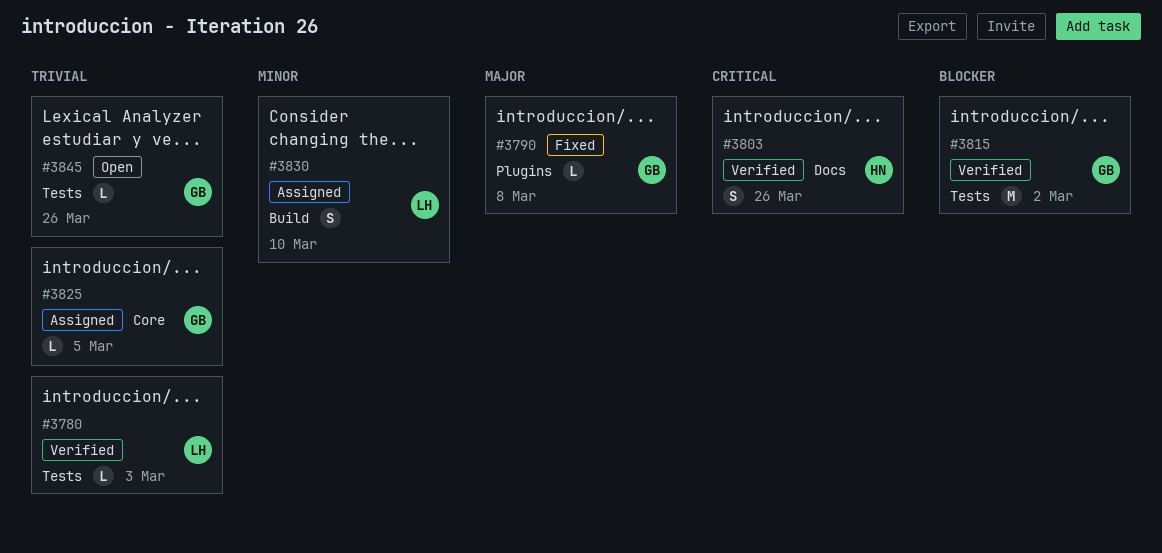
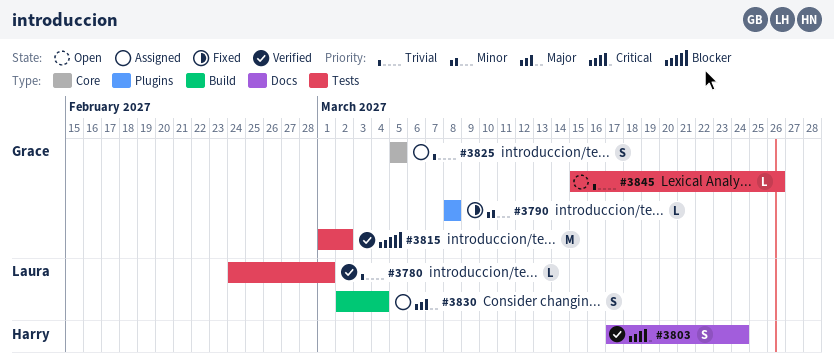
#3780, due: Mar 3 -> Mar 1
#3790, priority: Major -> Minor
#3803, due: Mar 26 -> Mar 24
#3825, estimate: L -> S
#3830, priority: Minor -> Major
#3830, due: Mar 10 -> Mar 4

